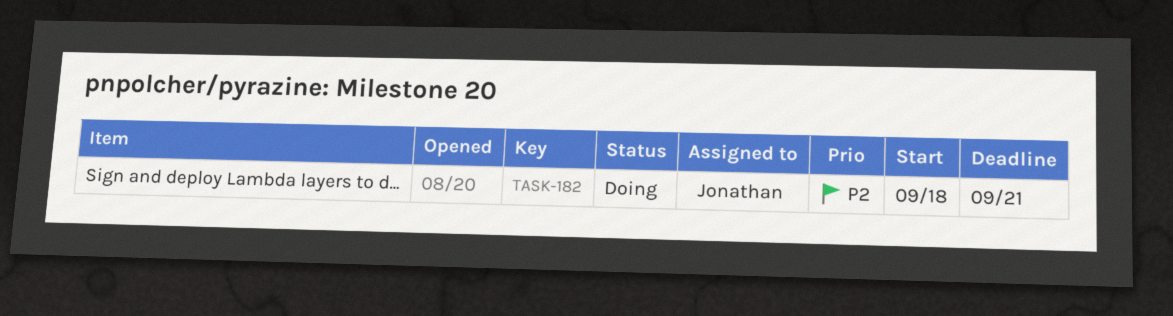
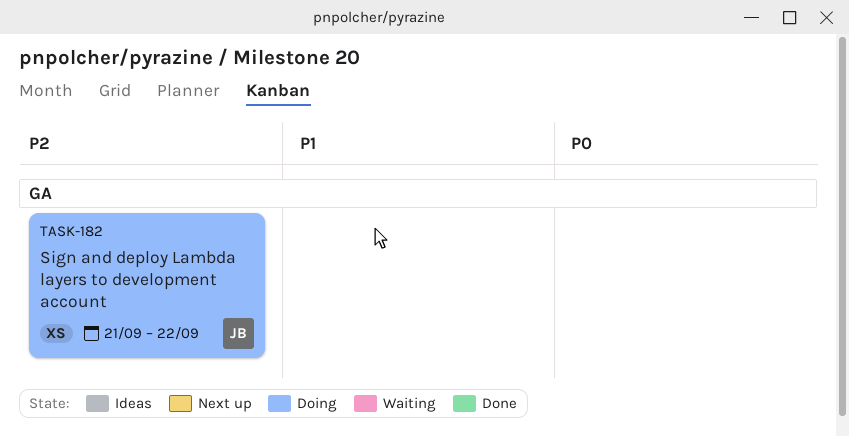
TASK-182, start: Sep 18 -> Sep 21
TASK-182, due: Sep 21 -> Sep 22

